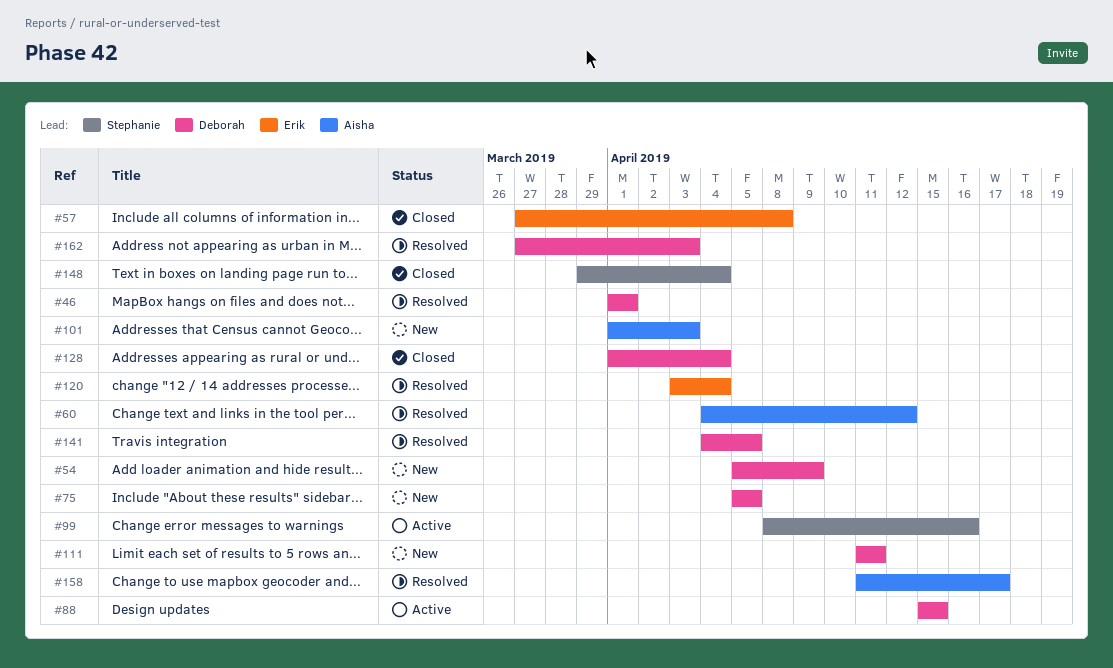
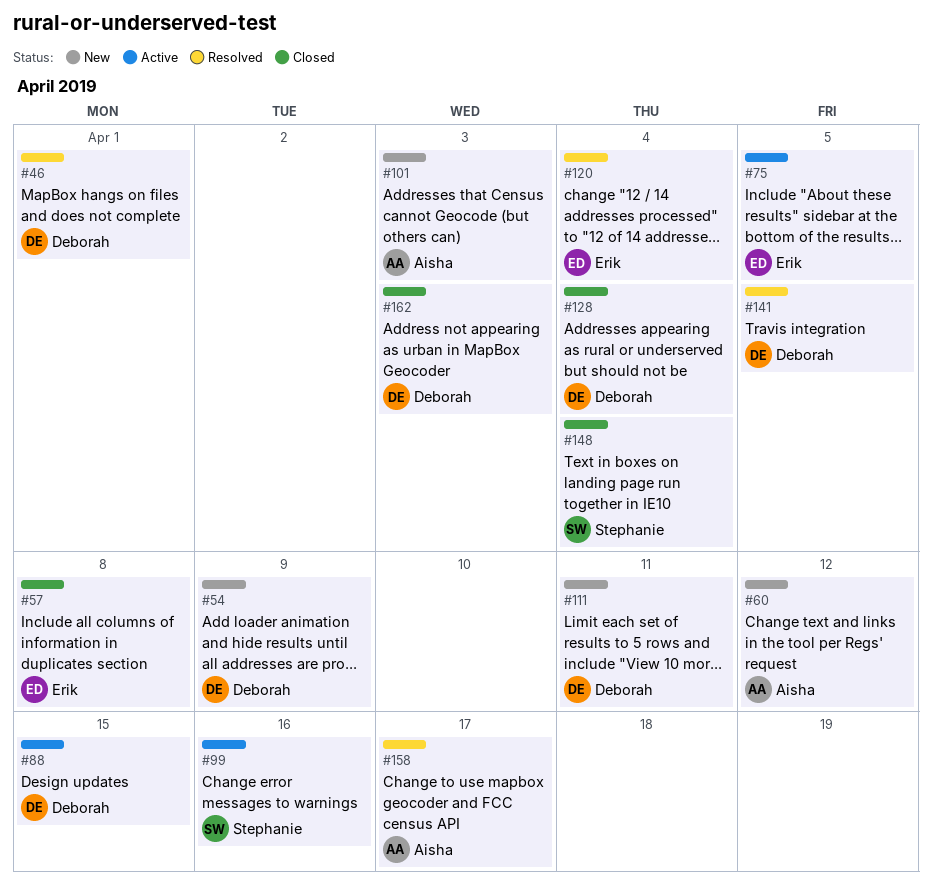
#60, status: Resolved -> New
#75, status: New -> Active
#75, owner: Deborah -> Erik
#162, status: Resolved -> Closed

